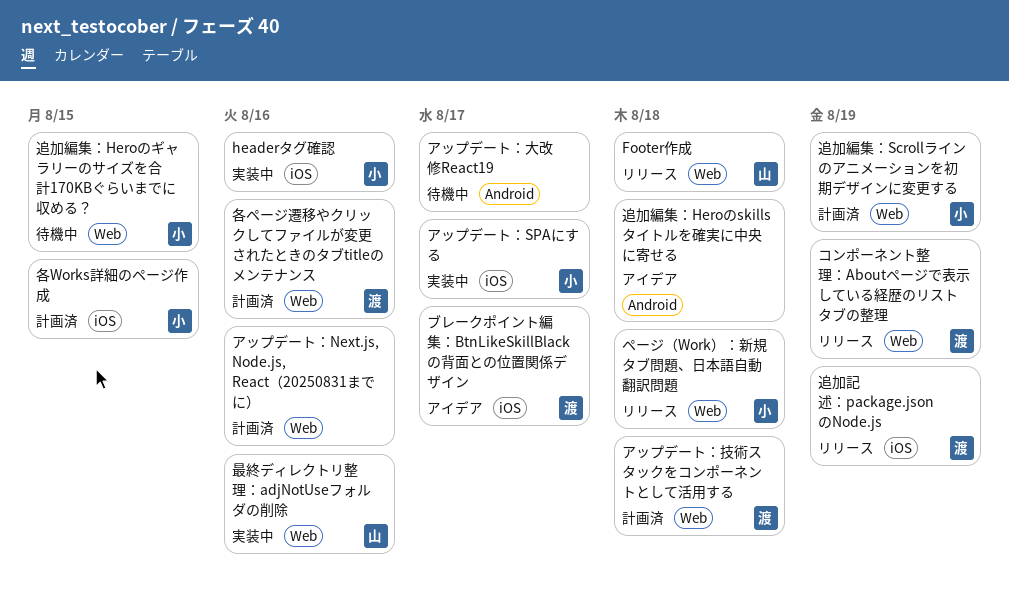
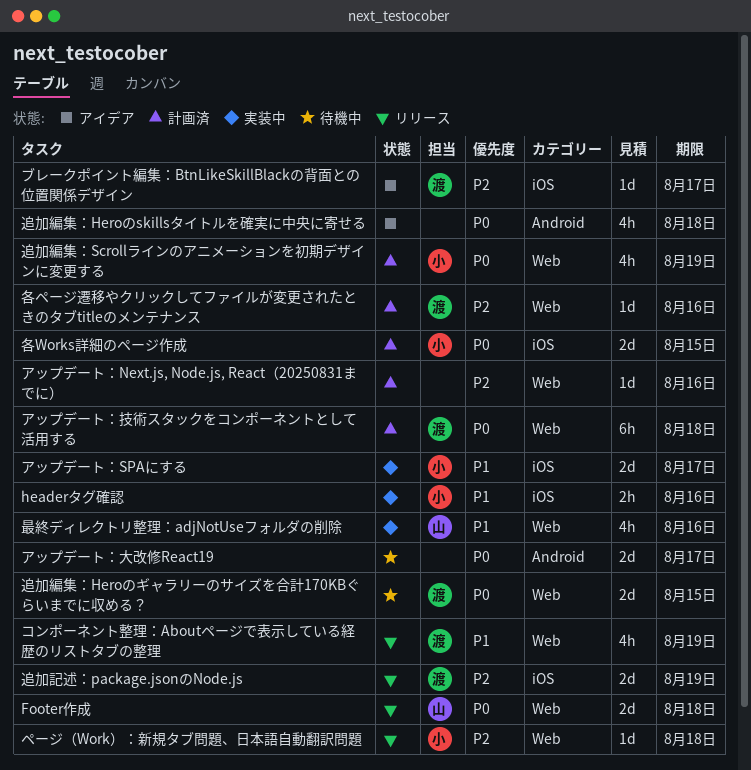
追加編集：Heroのギャラリーのサイズを合計170KBぐらいまでに収める？, owner: 小 -> 渡

